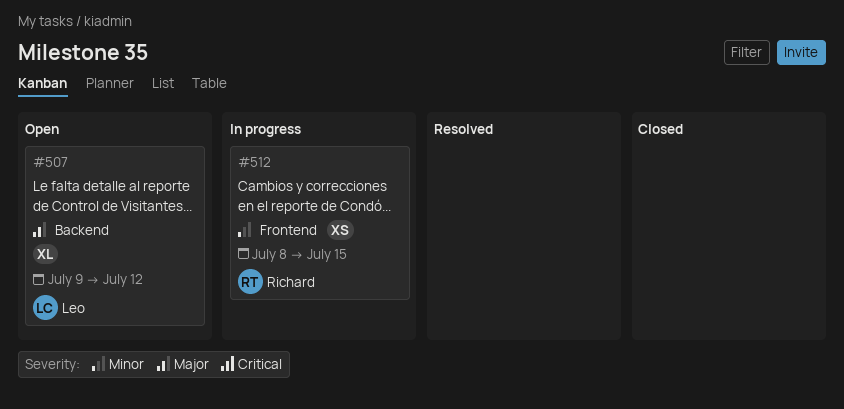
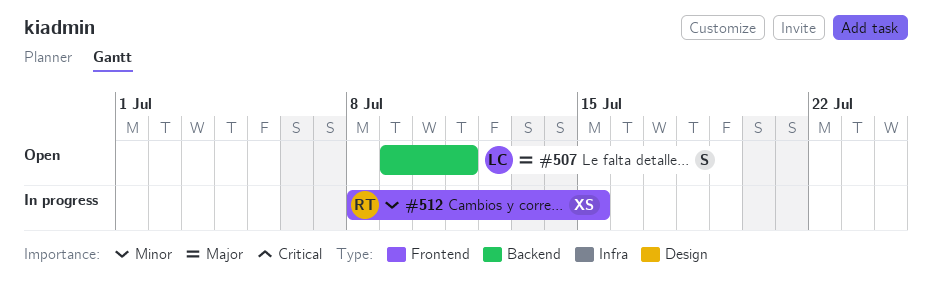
#507, estimate: XL -> S
#507, due: Jul 12 -> Jul 11

